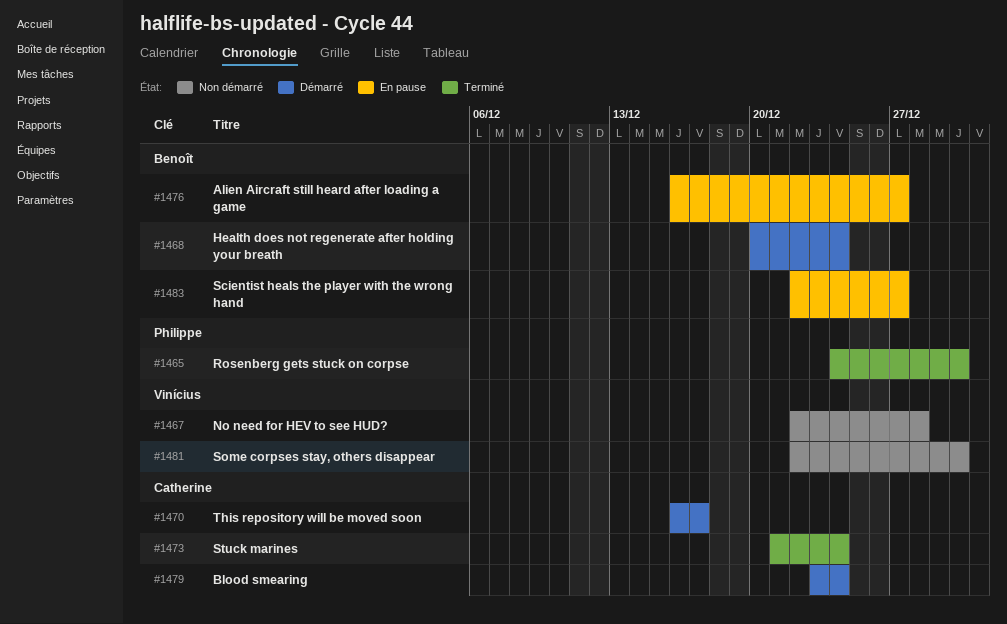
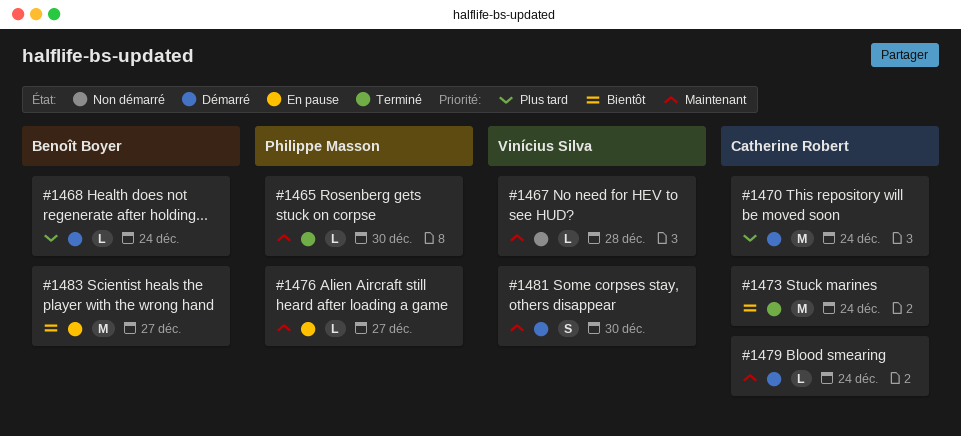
#1470, due: Dec 17 -> Dec 24
#1476, owner: Benoît Boyer -> Philippe Masson
#1481, status: Non démarré -> Démarré

